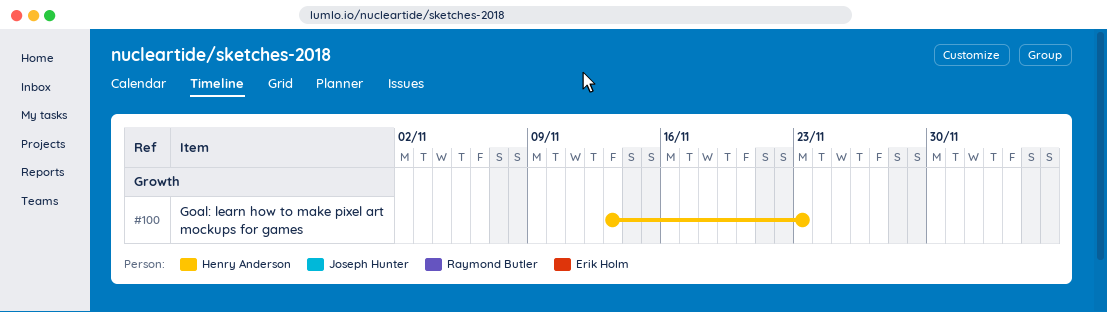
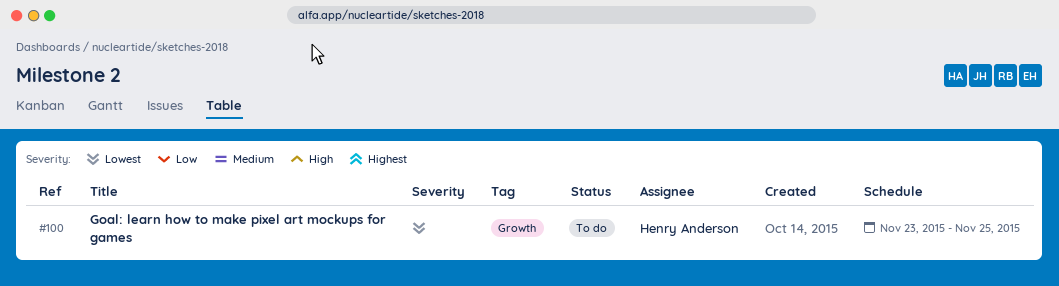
#100, start: Nov 13 -> Nov 23
#100, due: Nov 23 -> Nov 25

